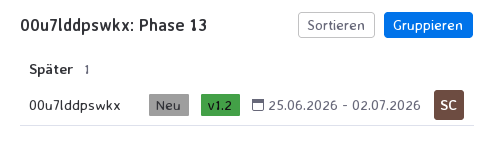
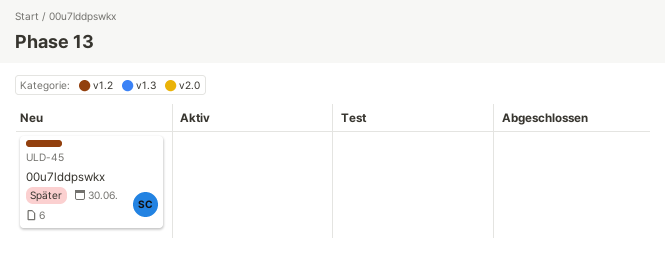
00u7lddpswkx, due: Jul 2 -> Jun 30

